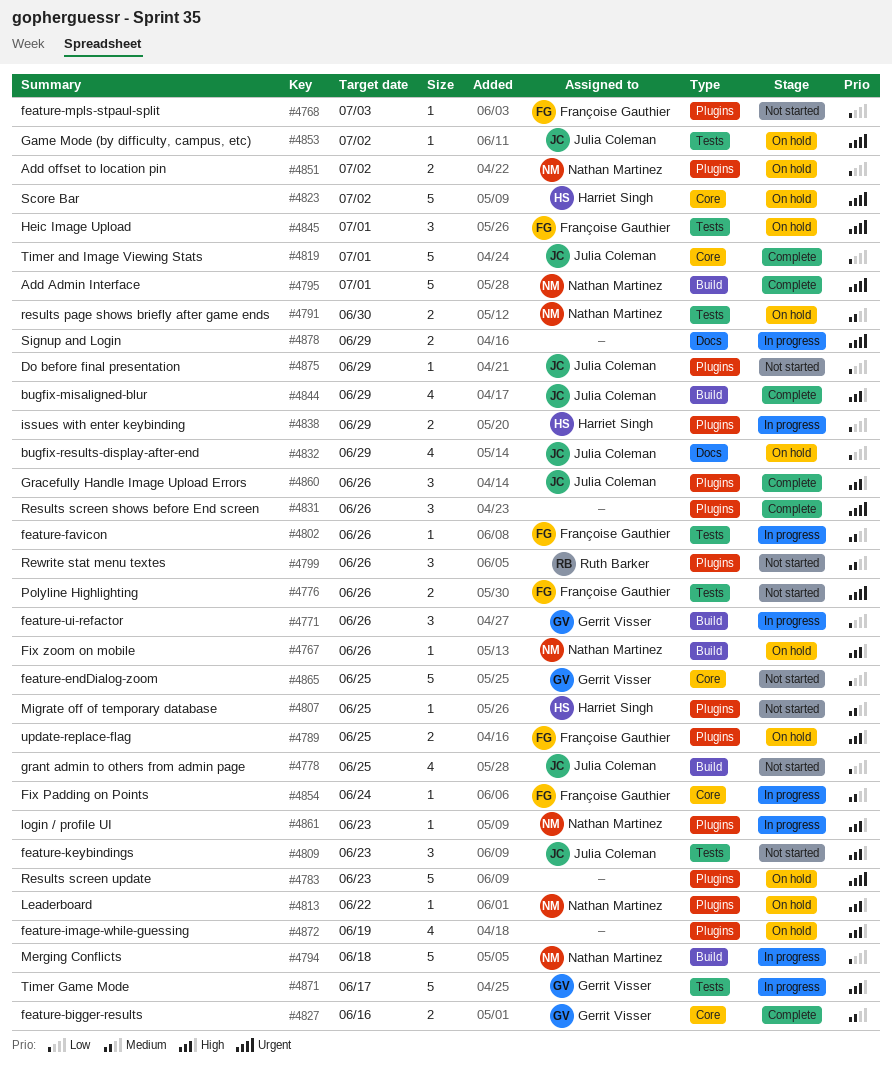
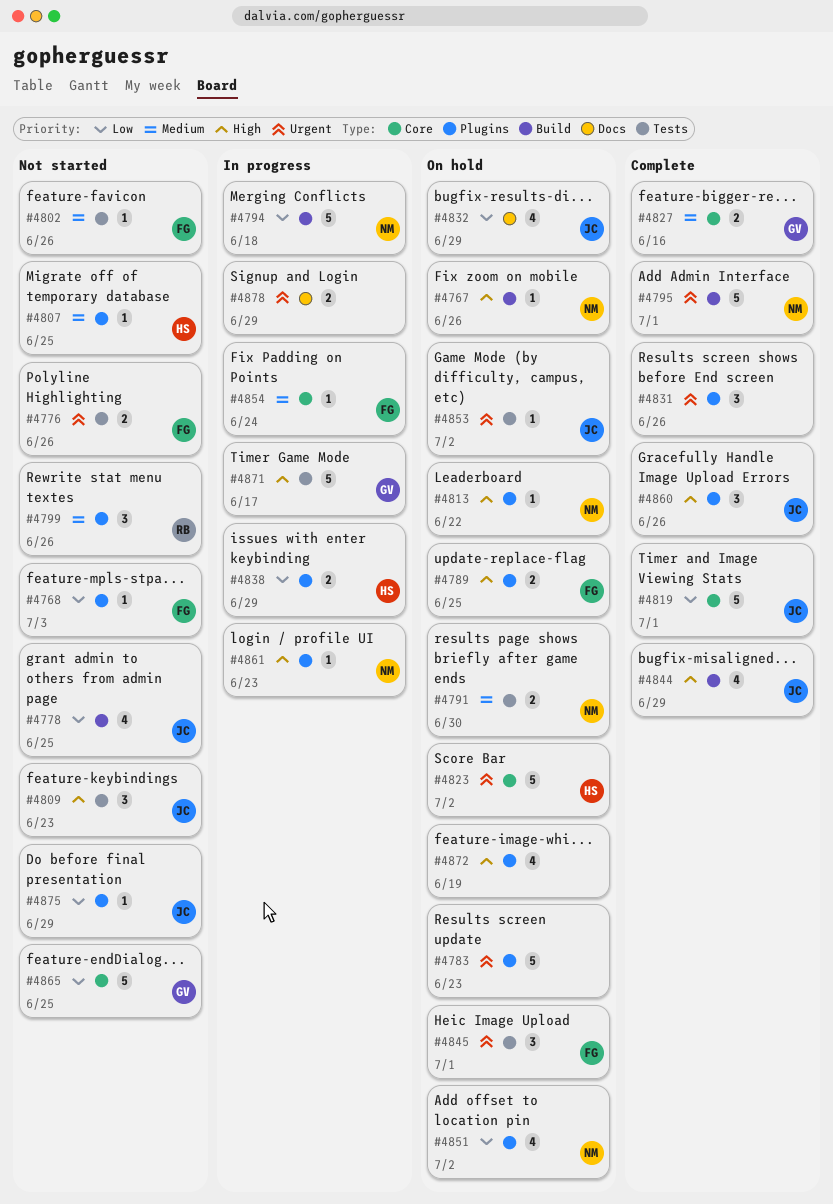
#4771: present -> none
#4802, status: In progress -> Not started
#4851, estimate: 2 -> 4

